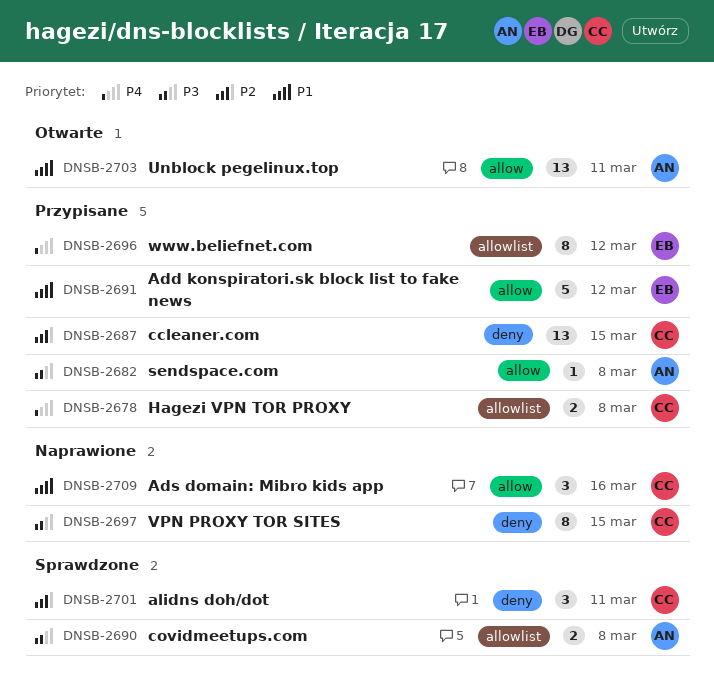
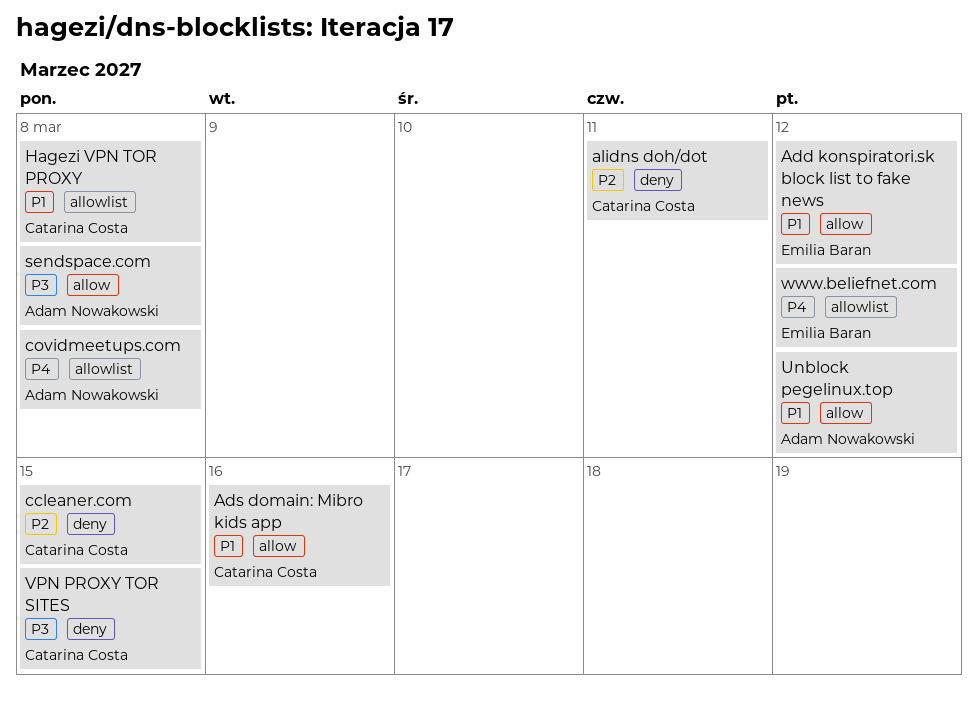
covidmeetups.com, priority: P3 -> P4
Hagezi VPN TOR PROXY, priority: P4 -> P1
Unblock pegelinux.top, due: Mar 11 -> Mar 12

